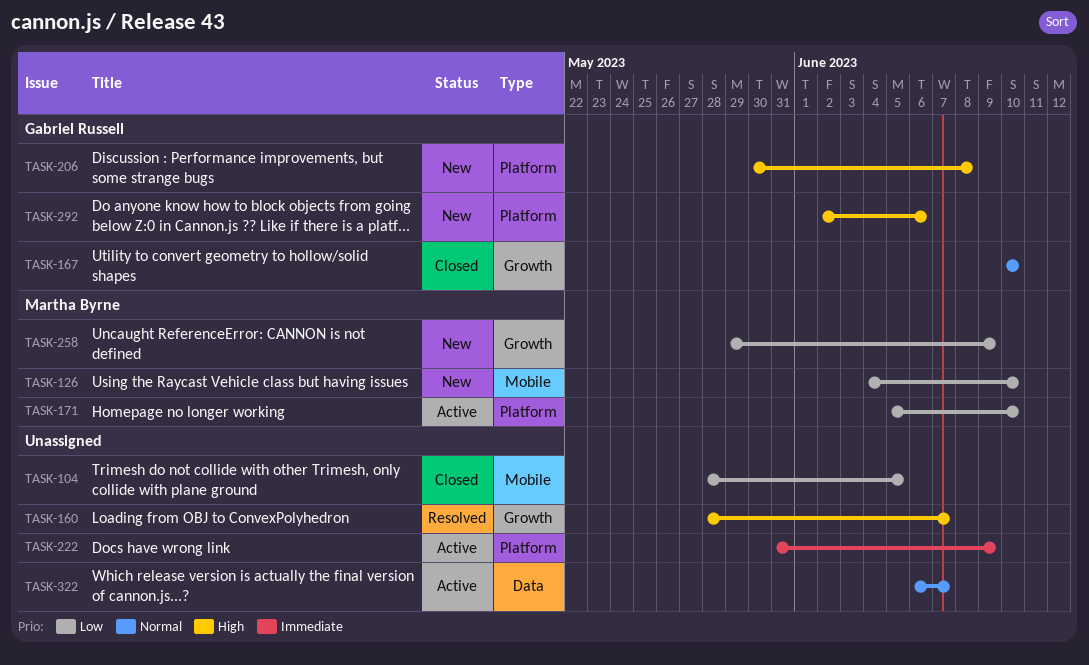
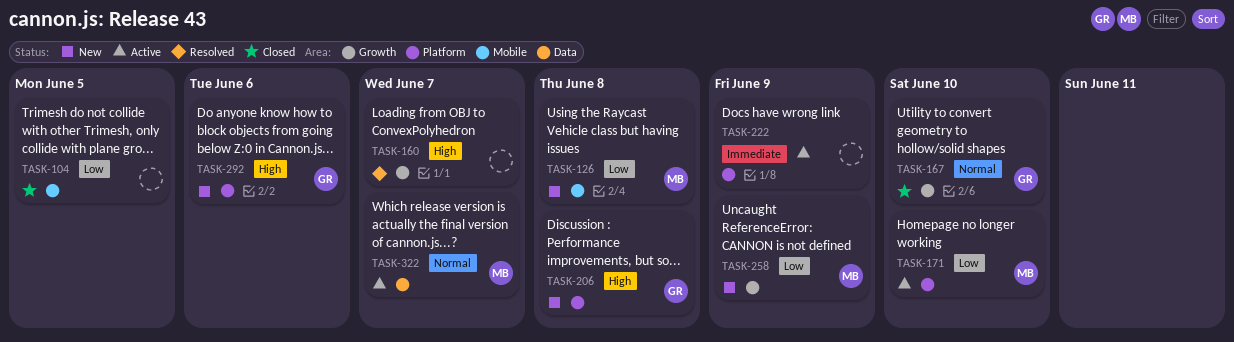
TASK-126, due: Jun 10 -> Jun 8
TASK-322, owner: none -> Martha Byrne

